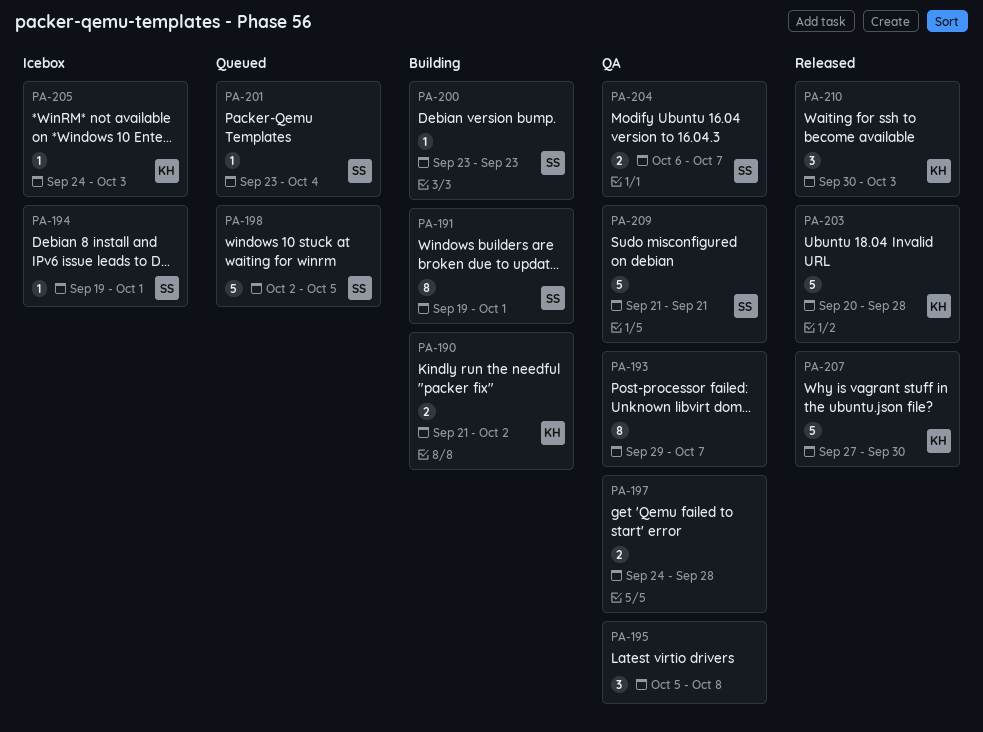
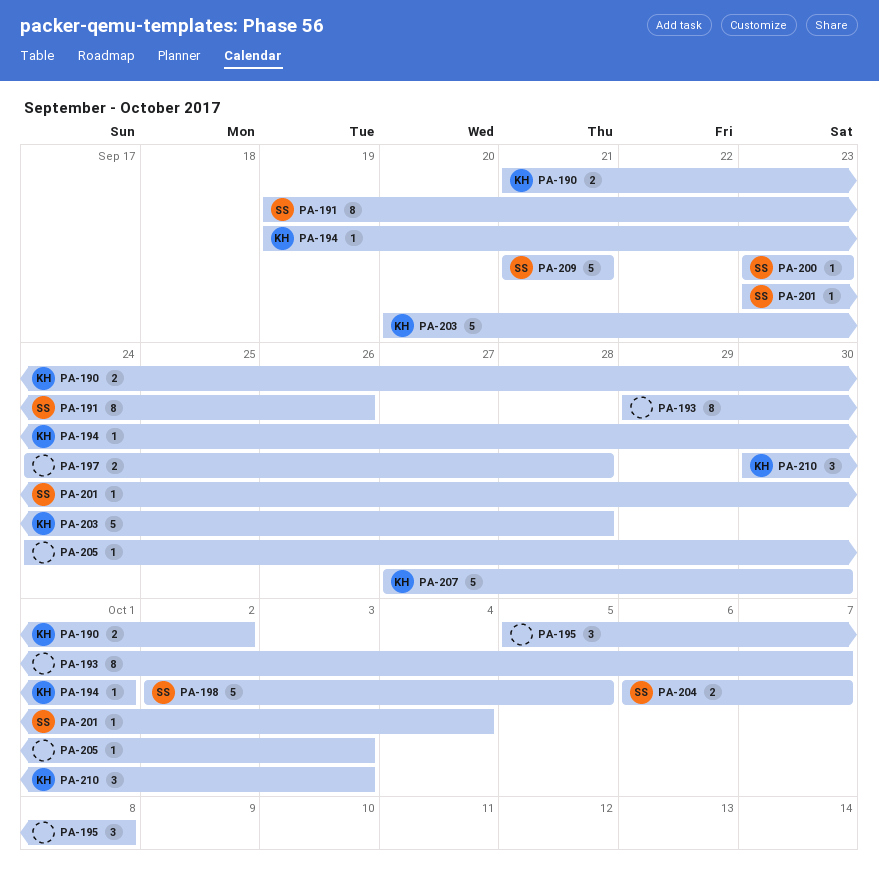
PA-191, due: Oct 1 -> Sep 26
PA-194, owner: SS -> KH
PA-205, owner: KH -> none

